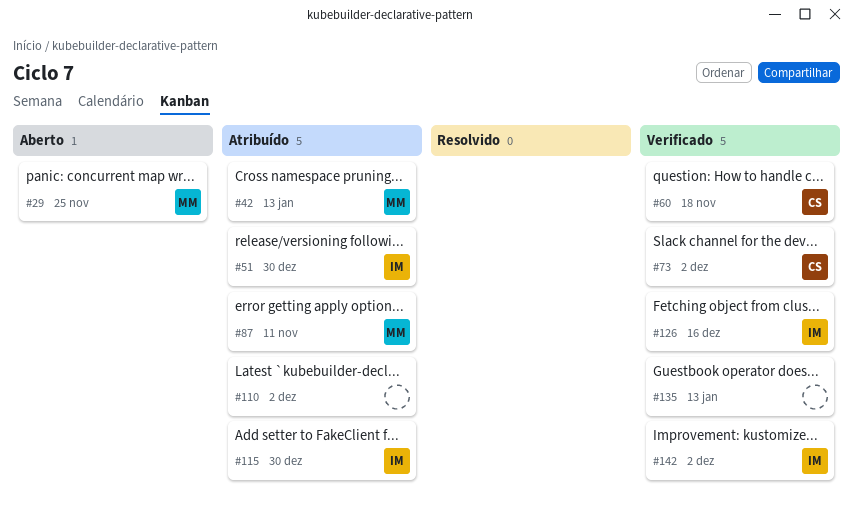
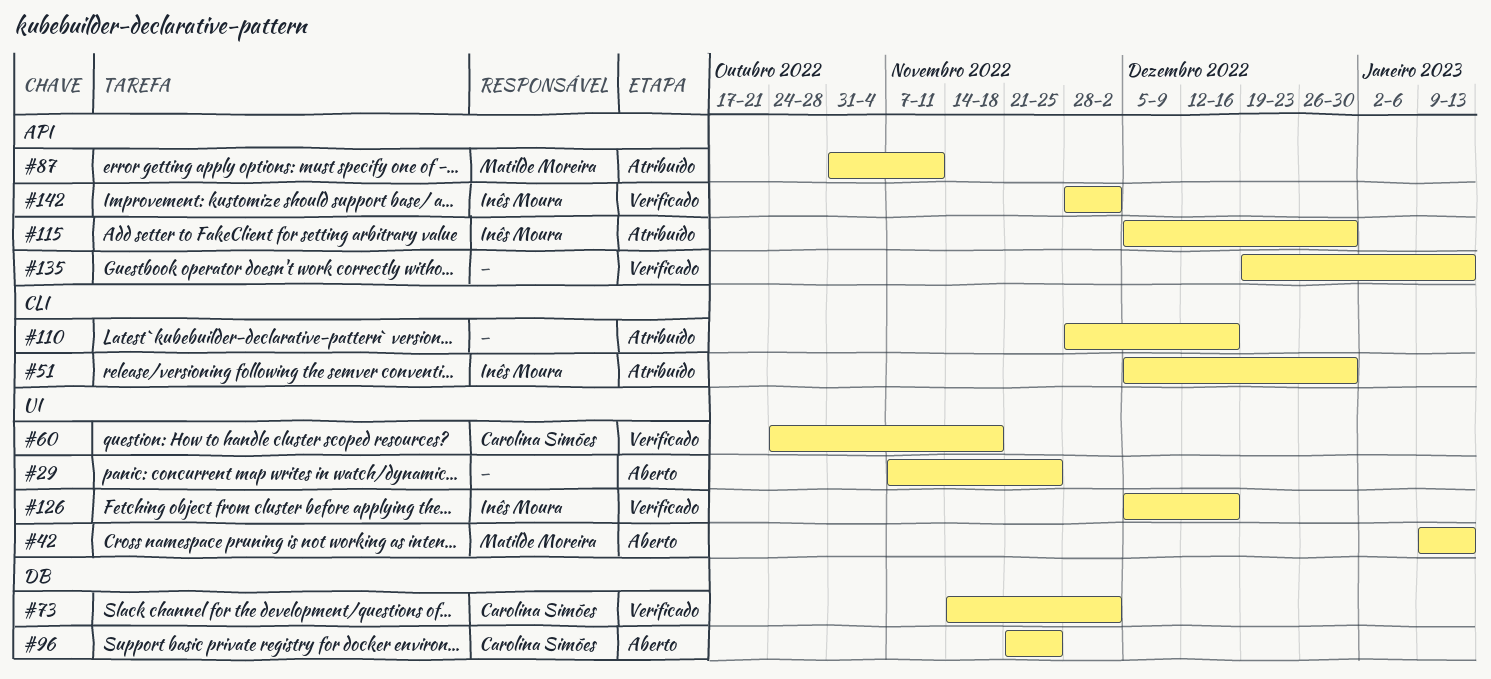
#29, owner: Matilde Moreira -> none
#42, status: Atribuído -> Aberto
#96: none -> present
#110, due: Dec 2 -> Dec 16

